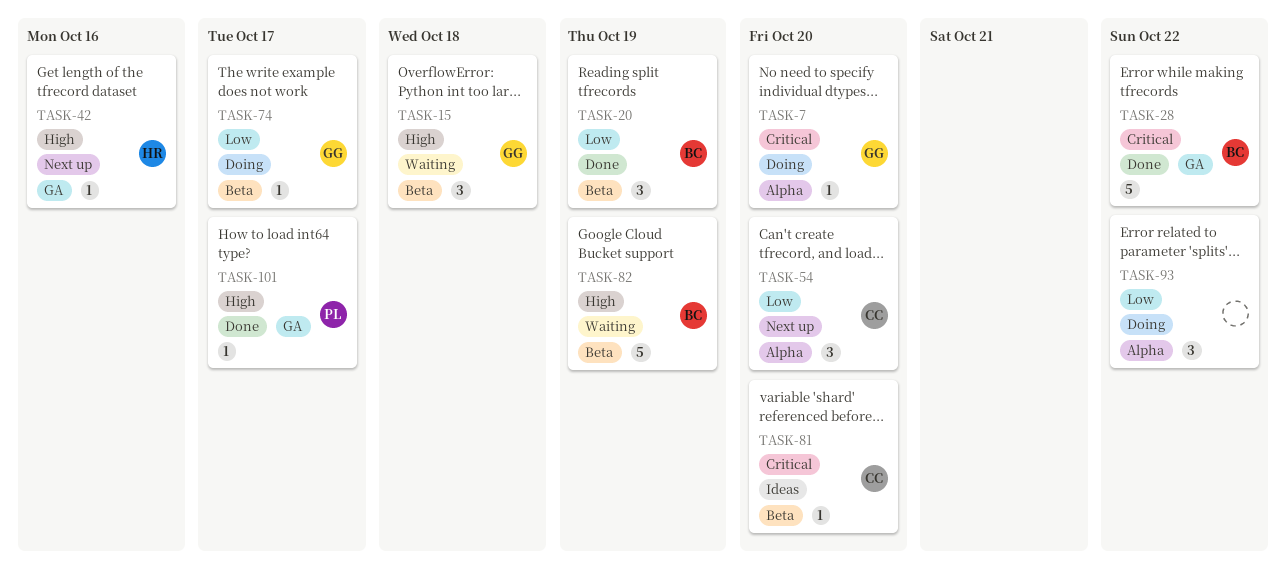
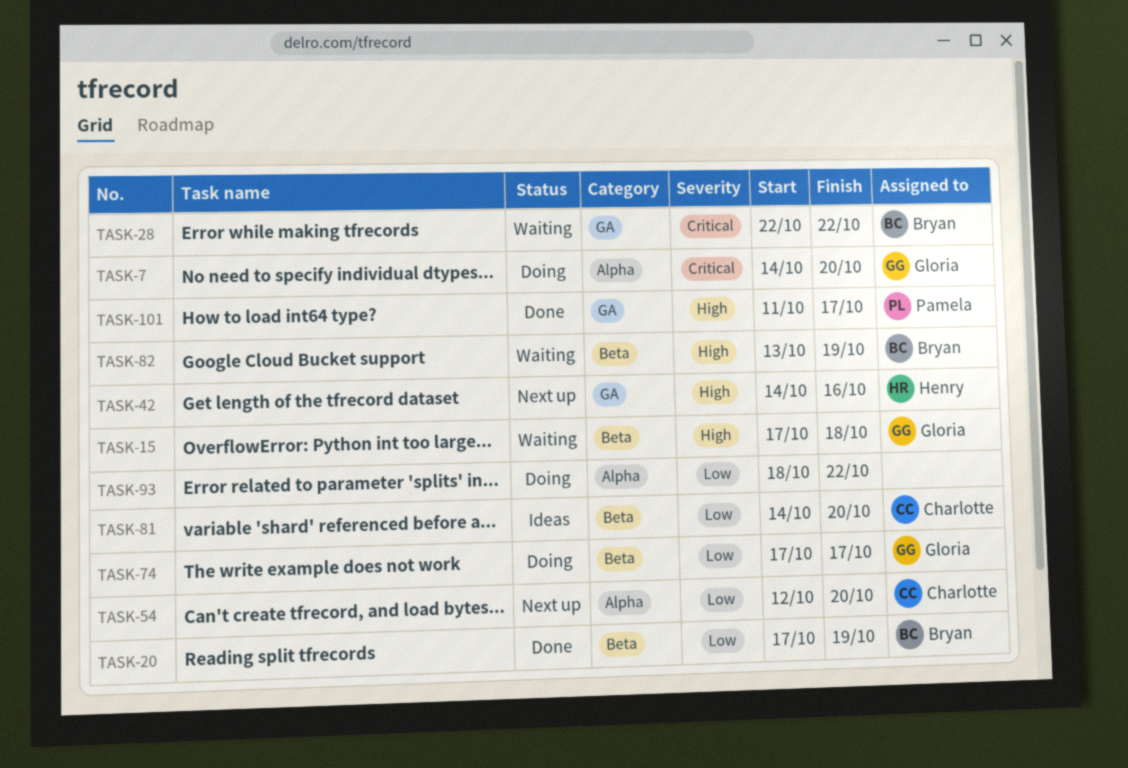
TASK-28, status: Done -> Waiting
TASK-81, priority: Critical -> Low

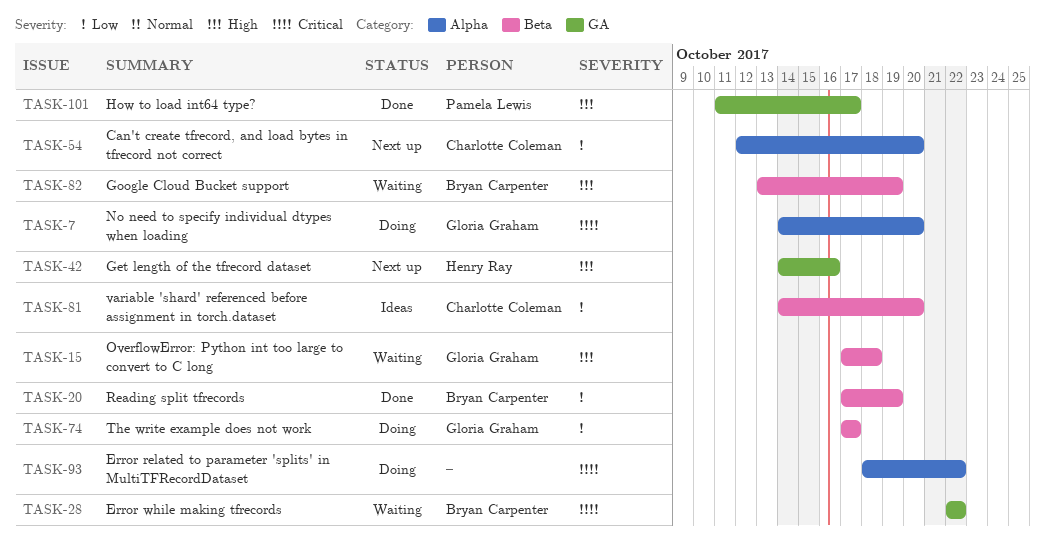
TASK-93, priority: Low -> Critical

